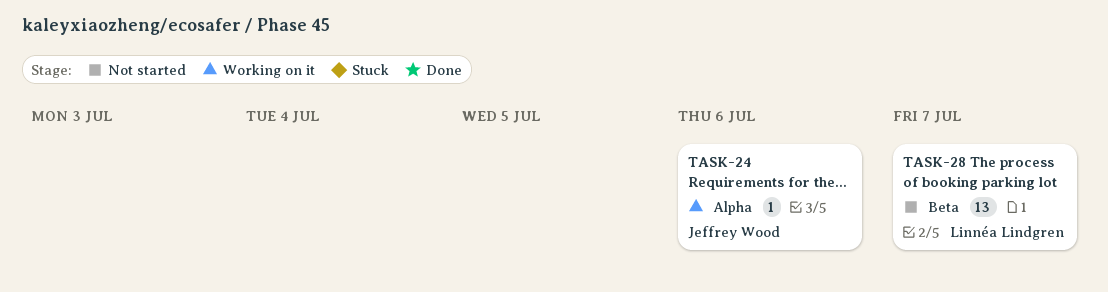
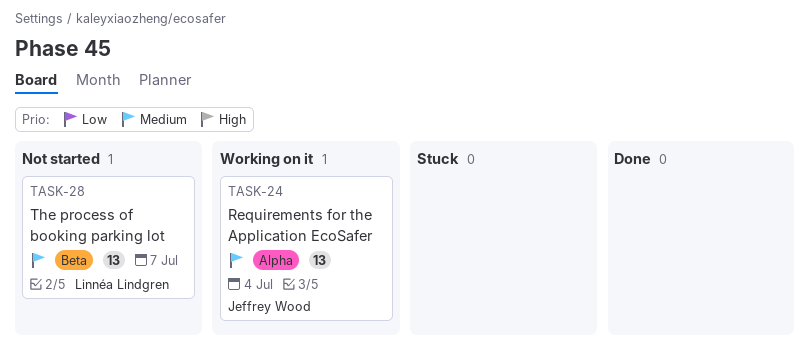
TASK-24, estimate: 1 -> 13
TASK-24, due: Jul 6 -> Jul 4

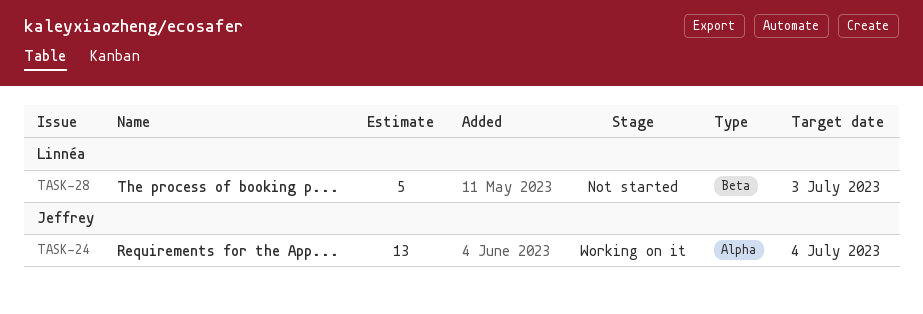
TASK-28, estimate: 13 -> 5
TASK-28, due: Jul 7 -> Jul 3

